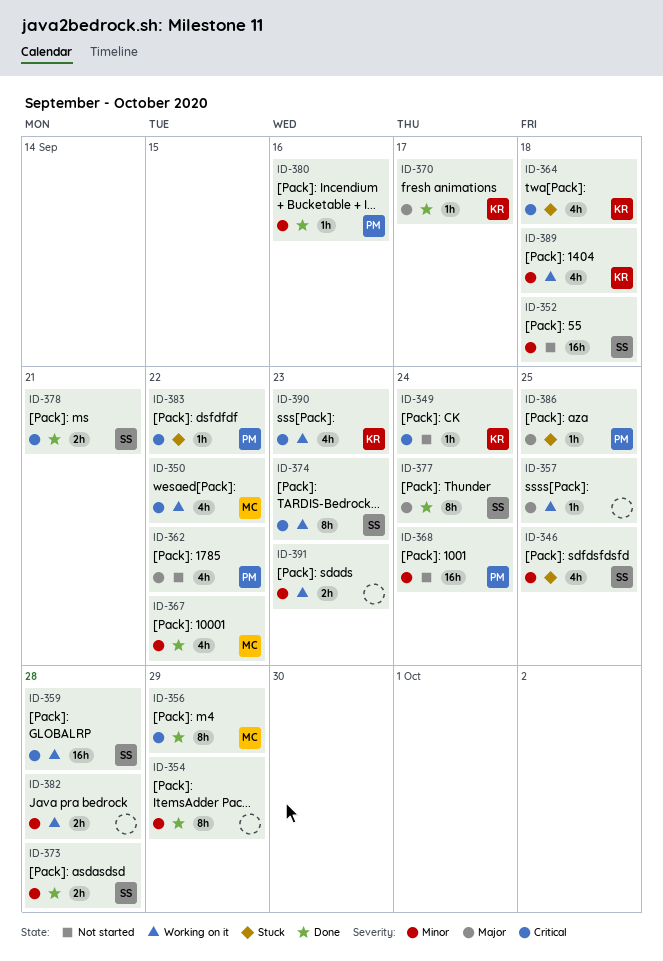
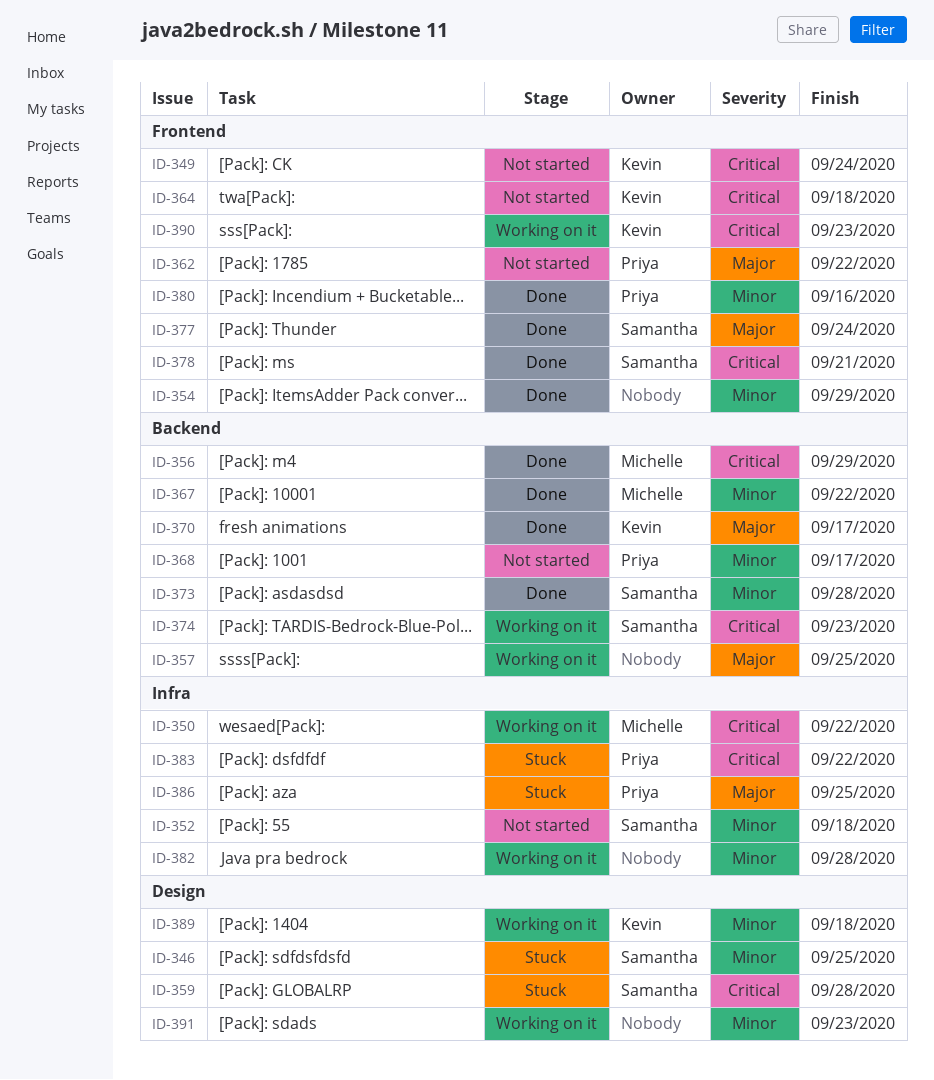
ID-359, status: Working on it -> Stuck
ID-364, status: Stuck -> Not started
ID-368, due: Sep 24 -> Sep 17

